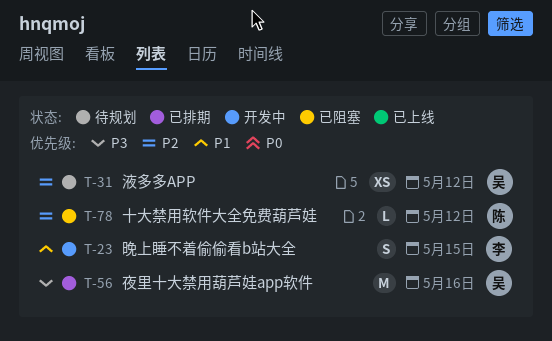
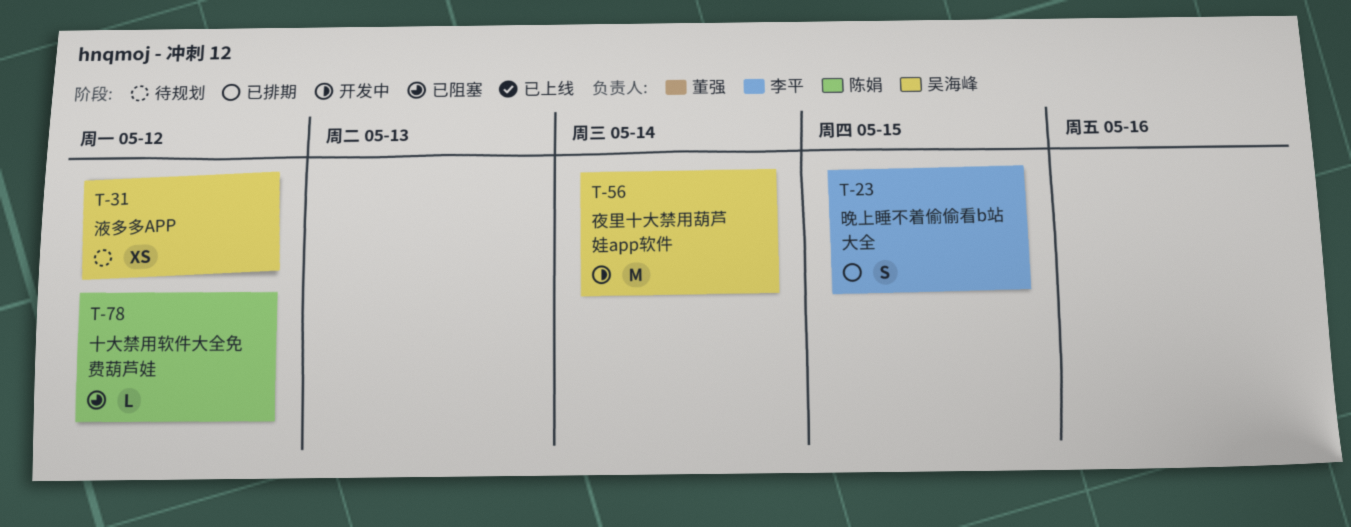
T-23, status: 开发中 -> 已排期
T-56, status: 已排期 -> 开发中
T-56, due: May 16 -> May 14

